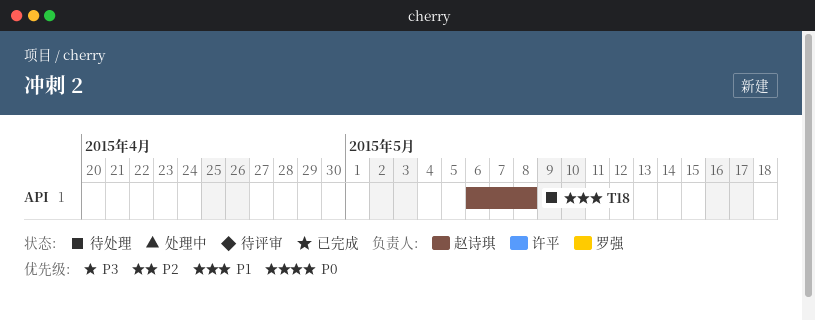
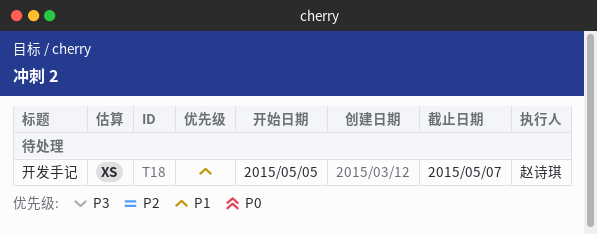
T18, start: May 6 -> May 5
T18, due: May 8 -> May 7

